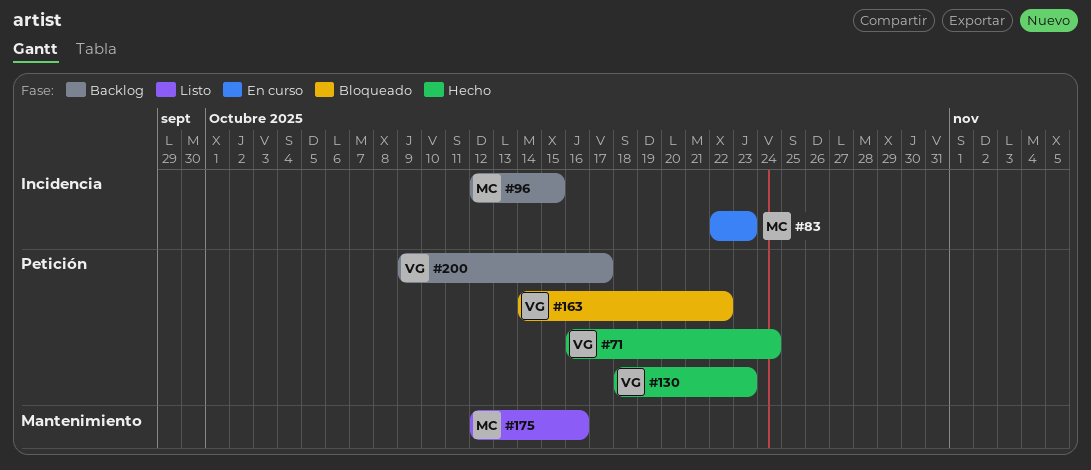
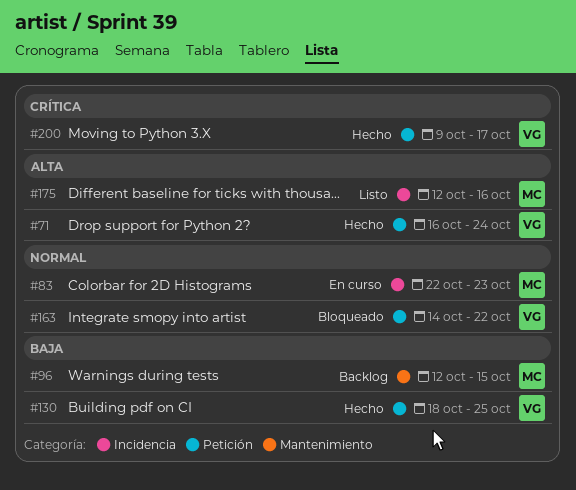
#96, label: Incidencia -> Mantenimiento
#130, due: Oct 23 -> Oct 25
#175, label: Mantenimiento -> Incidencia
#200, status: Backlog -> Hecho

